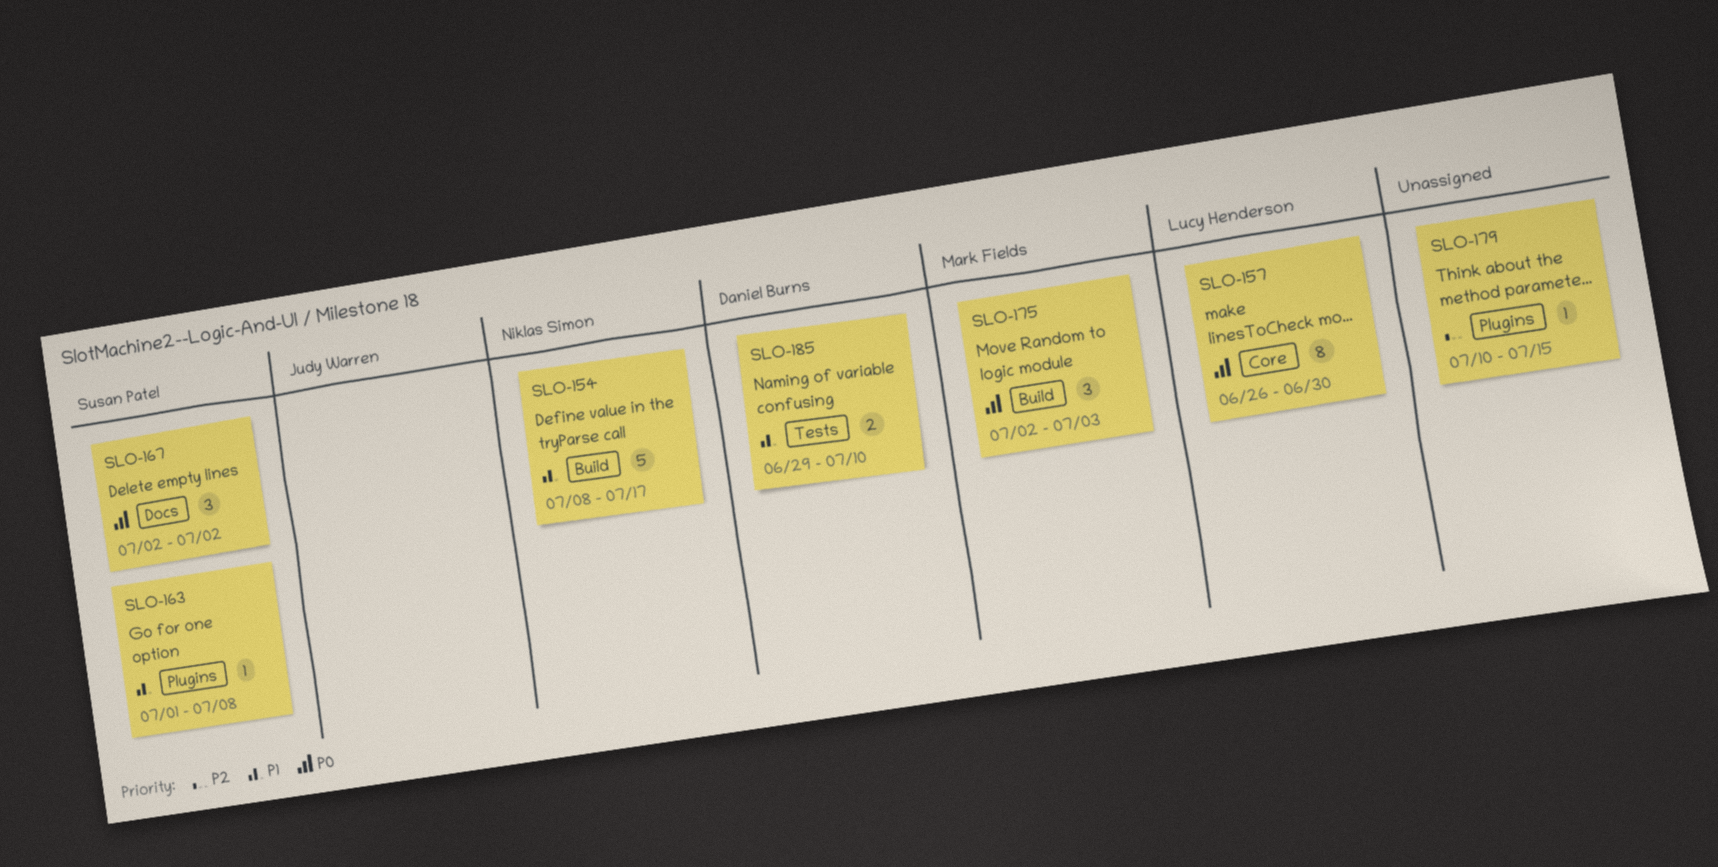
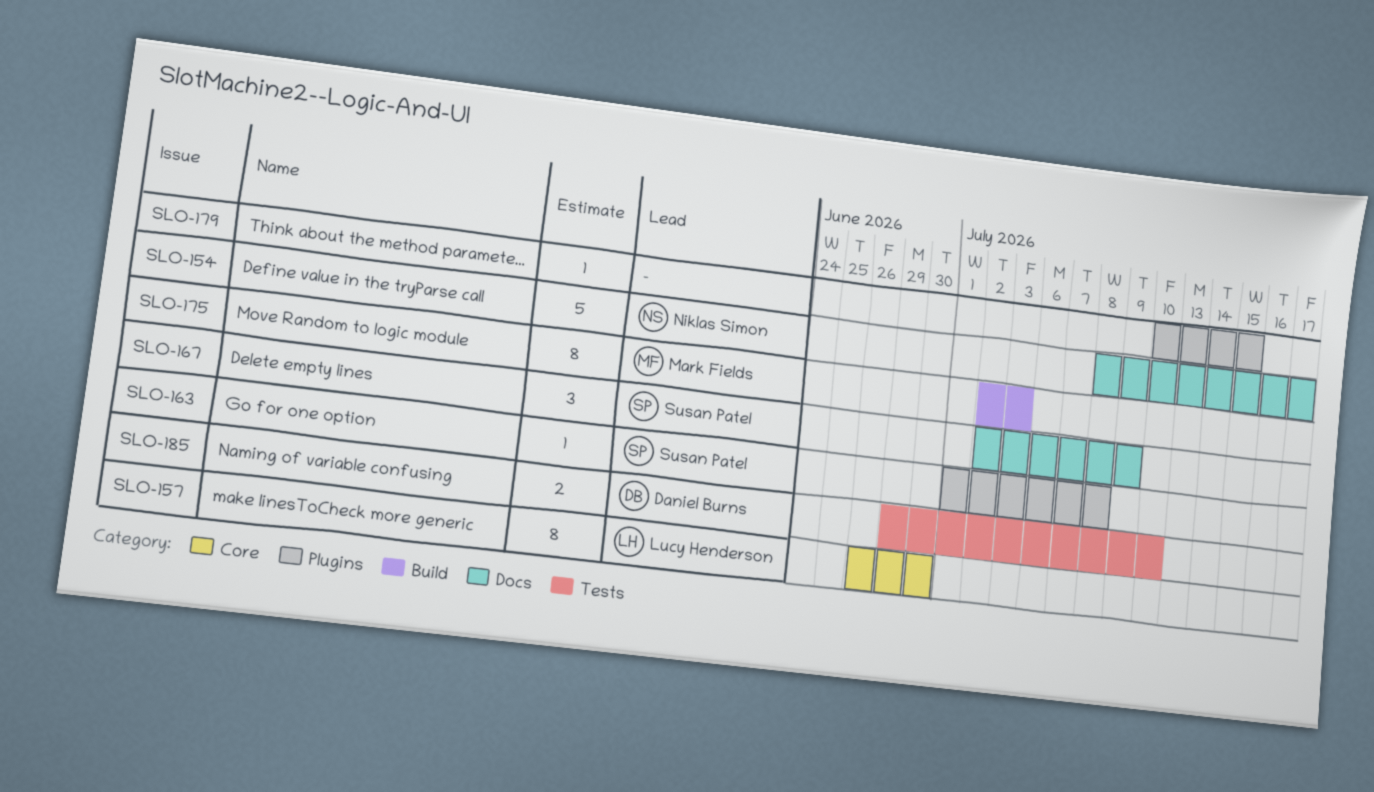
SLO-154, label: Build -> Docs
SLO-167, due: Jul 2 -> Jul 9
SLO-175, estimate: 3 -> 8

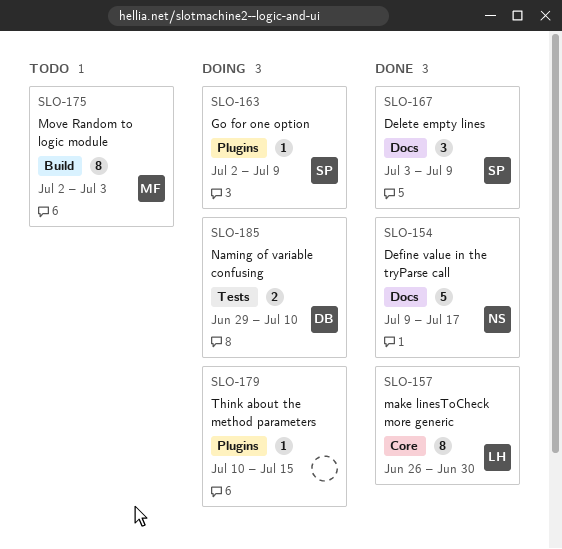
SLO-154, start: Jul 8 -> Jul 9
SLO-163, start: Jul 1 -> Jul 2
SLO-163, due: Jul 8 -> Jul 9
SLO-167, start: Jul 2 -> Jul 3

